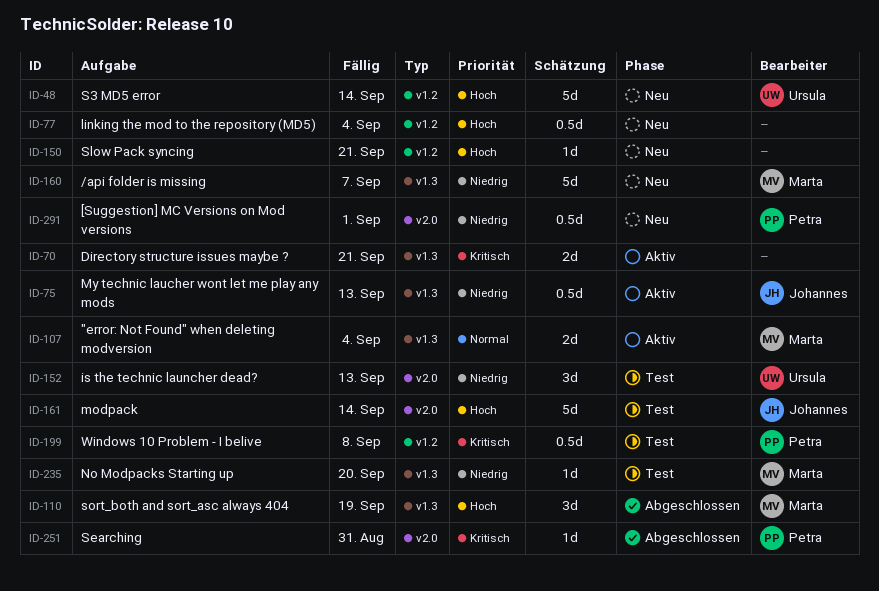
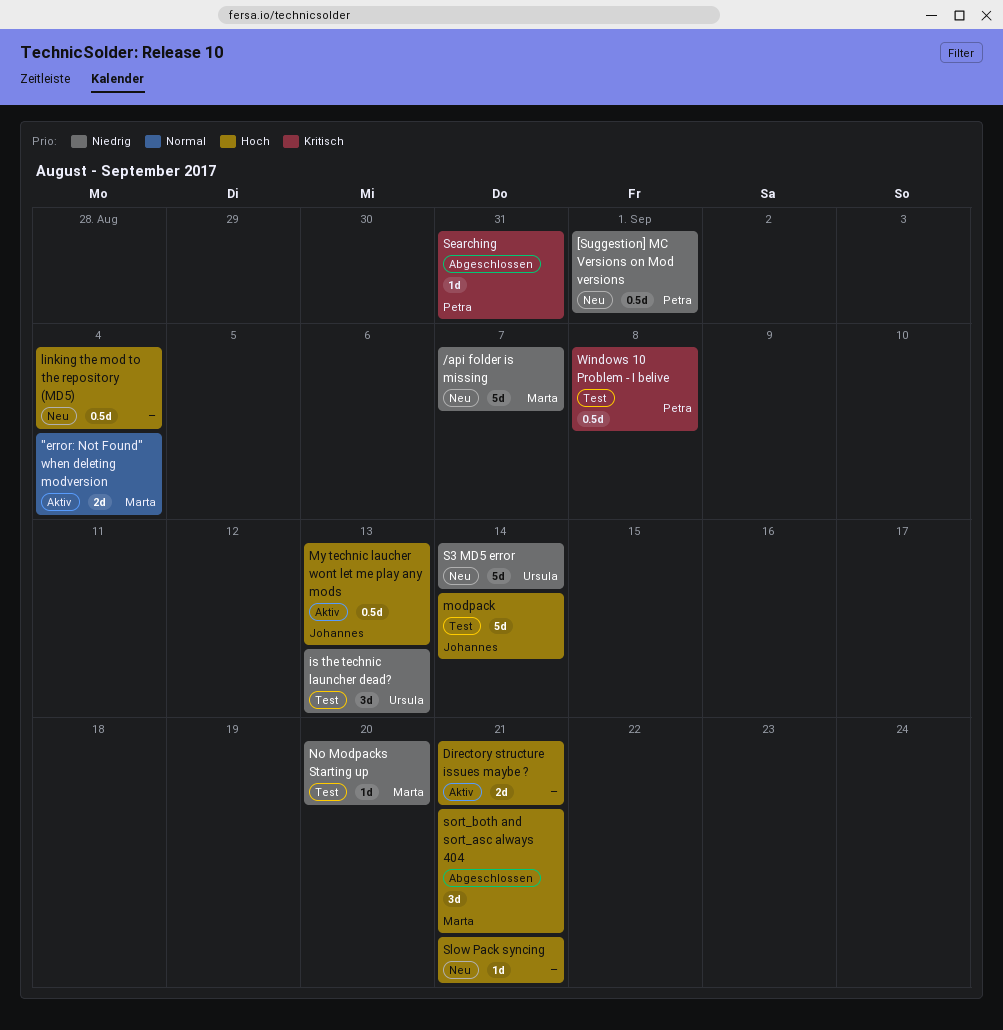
Directory structure issues maybe ?, priority: Kritisch -> Hoch
My technic laucher wont let me play any mods, priority: Niedrig -> Hoch
S3 MD5 error, priority: Hoch -> Niedrig
sort_both and sort_asc always 404, due: Sep 19 -> Sep 21

